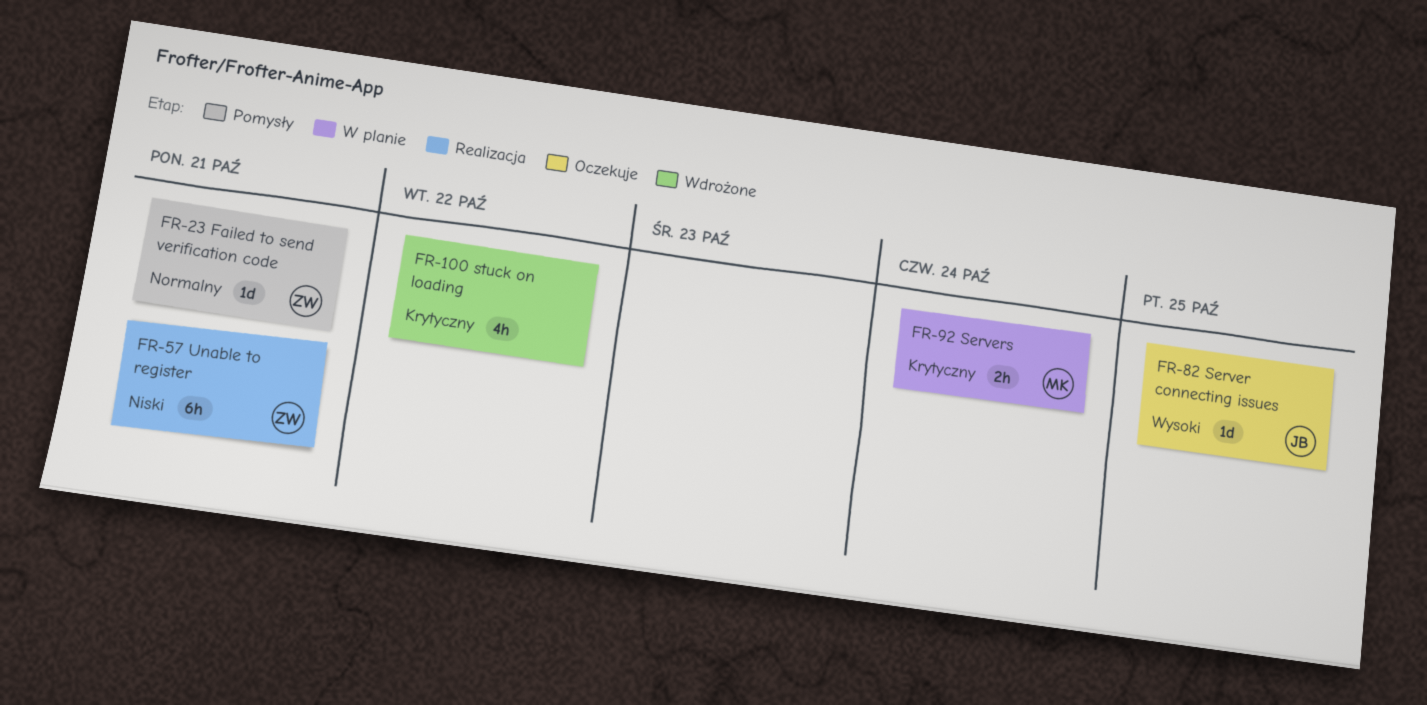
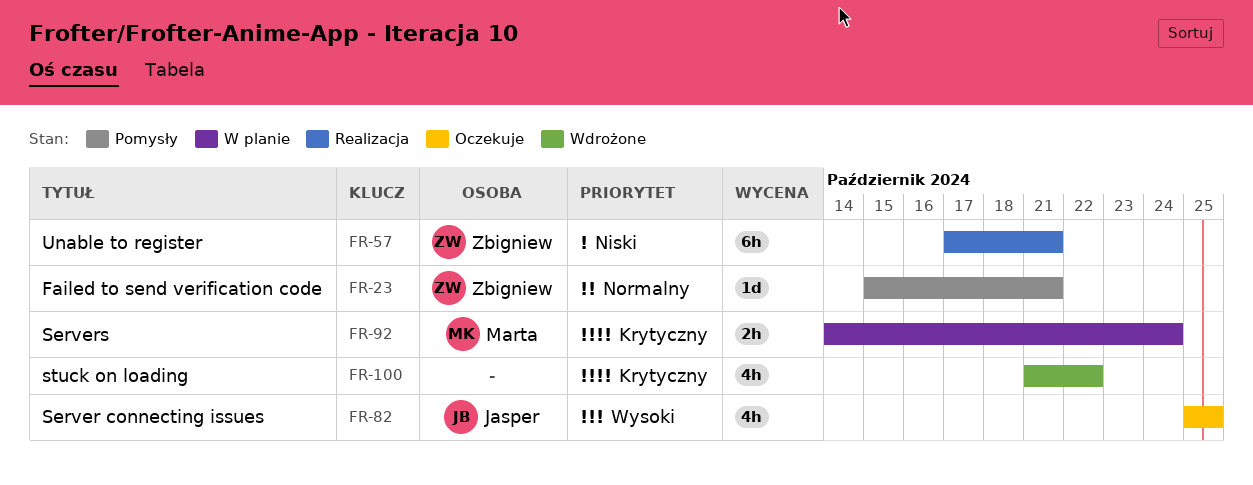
FR-82, estimate: 1d -> 4h

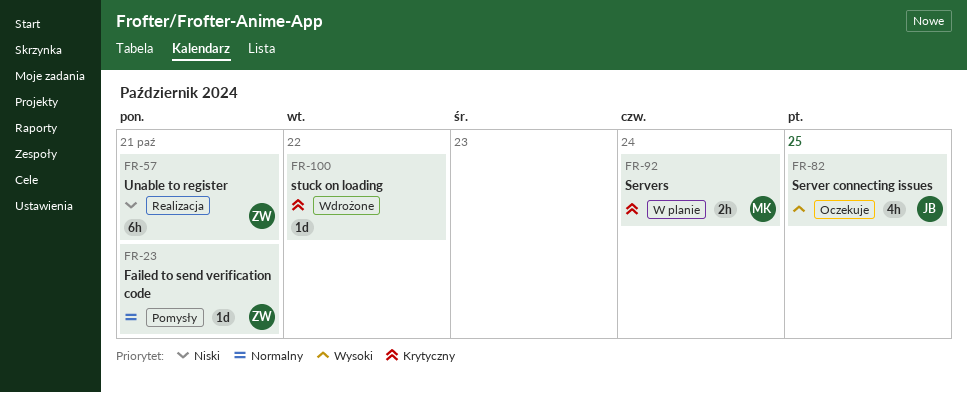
FR-100, estimate: 4h -> 1d

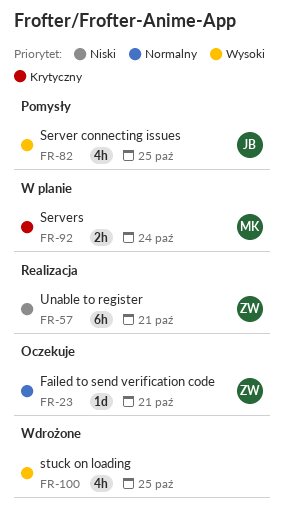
FR-23, status: Pomysły -> Oczekuje
FR-82, status: Oczekuje -> Pomysły
FR-100, priority: Krytyczny -> Wysoki
FR-100, estimate: 1d -> 4h
FR-100, due: Oct 22 -> Oct 25

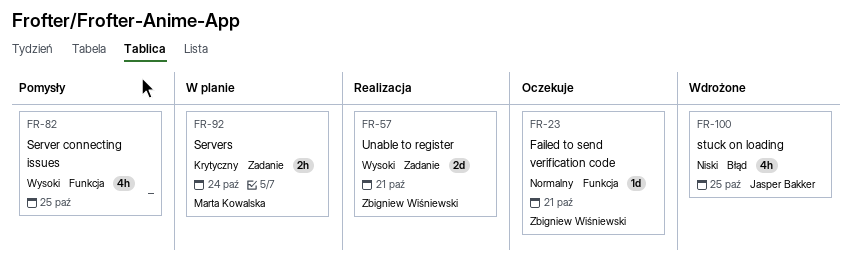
FR-57, priority: Niski -> Wysoki
FR-57, estimate: 6h -> 2d
FR-82, owner: Jasper Bakker -> none
FR-100, owner: none -> Jasper Bakker
FR-100, priority: Wysoki -> Niski

